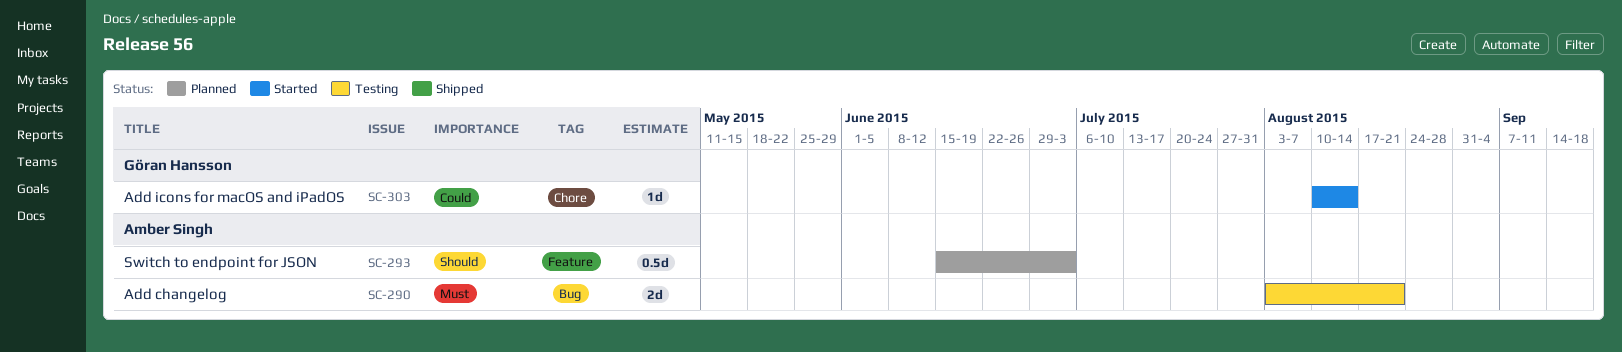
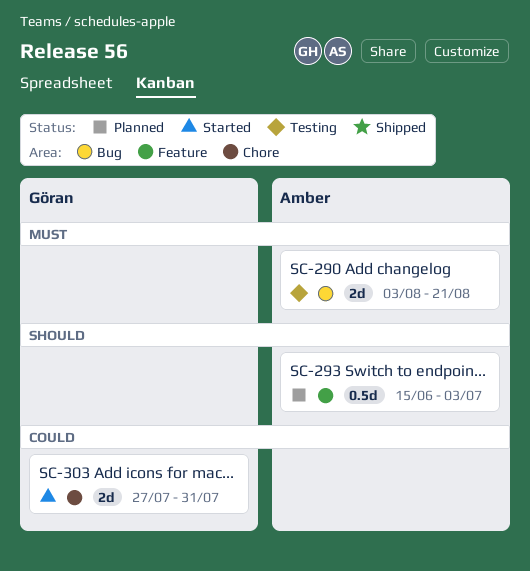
SC-303, estimate: 1d -> 2d
SC-303, start: Aug 10 -> Jul 27
SC-303, due: Aug 14 -> Jul 31

